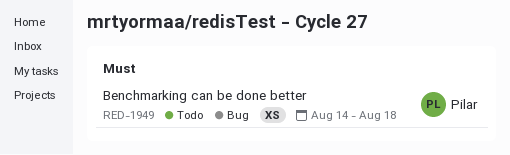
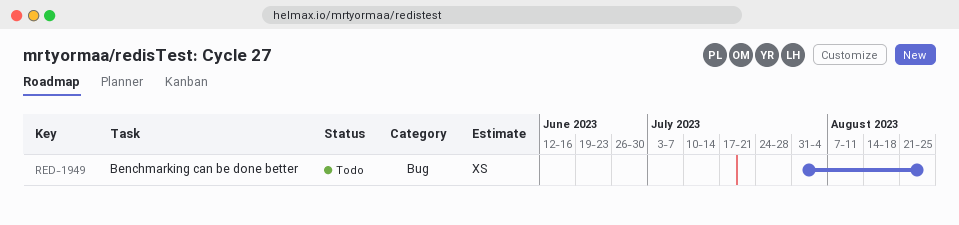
RED-1949, start: Aug 14 -> Jul 31
RED-1949, due: Aug 18 -> Aug 25

